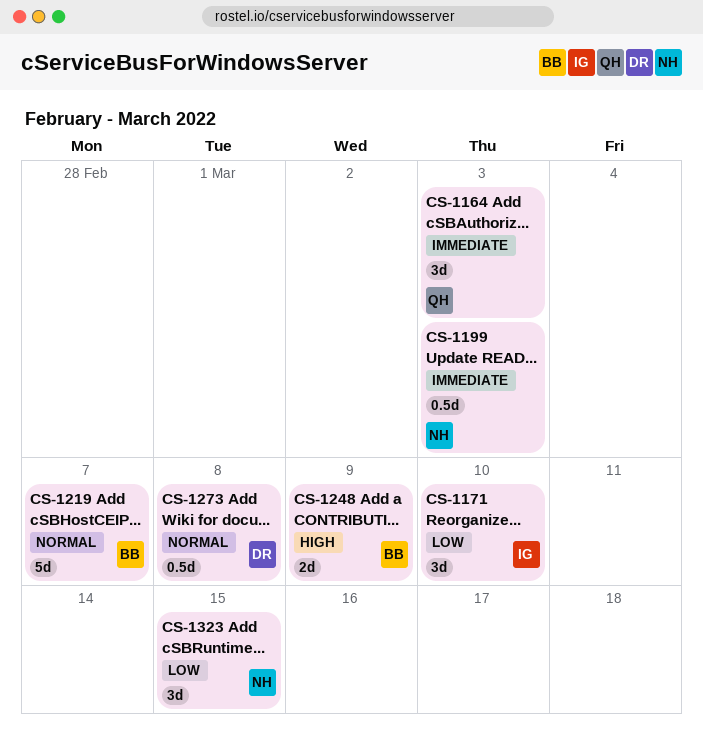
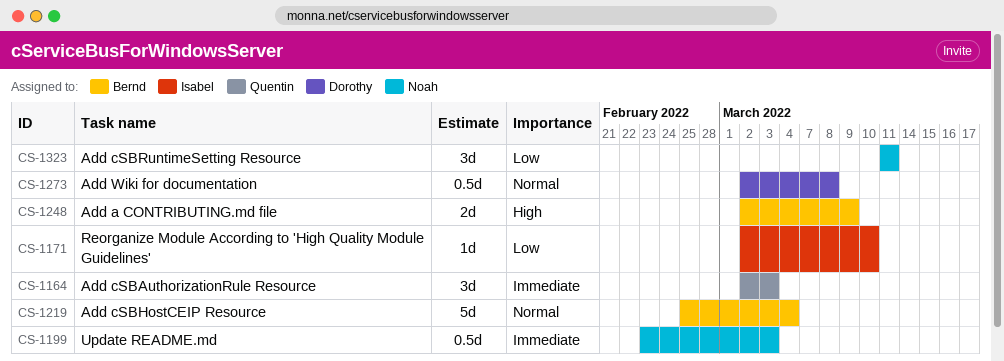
CS-1171, estimate: 3d -> 1d
CS-1219, due: Mar 7 -> Mar 4
CS-1323, due: Mar 15 -> Mar 11

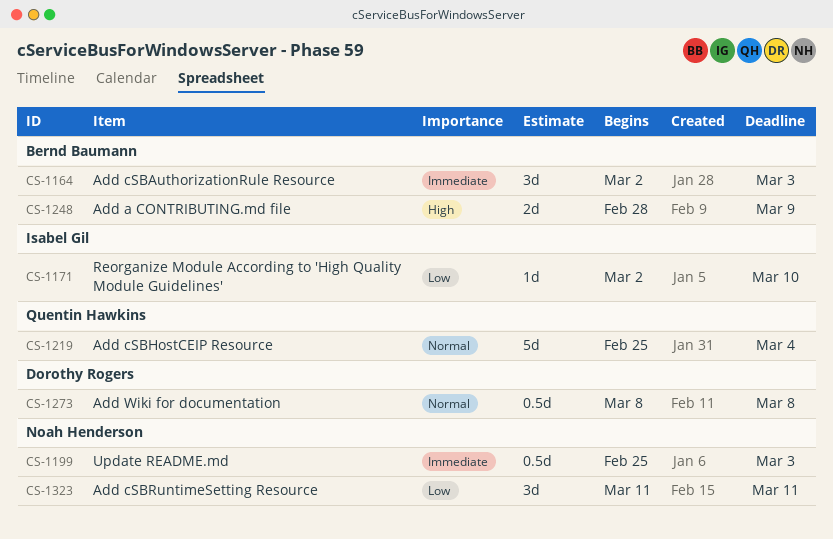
CS-1164, owner: Quentin Hawkins -> Bernd Baumann
CS-1199, start: Feb 23 -> Feb 25
CS-1219, owner: Bernd Baumann -> Quentin Hawkins
CS-1248, start: Mar 2 -> Feb 28
CS-1273, start: Mar 2 -> Mar 8

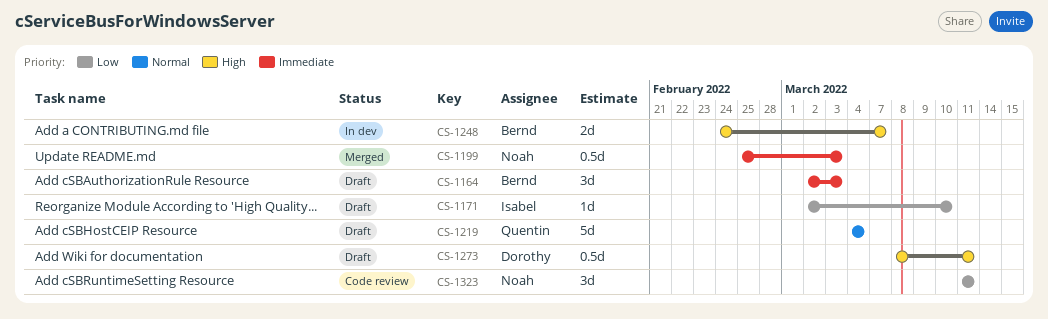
CS-1219, start: Feb 25 -> Mar 4
CS-1248, start: Feb 28 -> Feb 24
CS-1248, due: Mar 9 -> Mar 7
CS-1273, priority: Normal -> High
CS-1273, due: Mar 8 -> Mar 11

